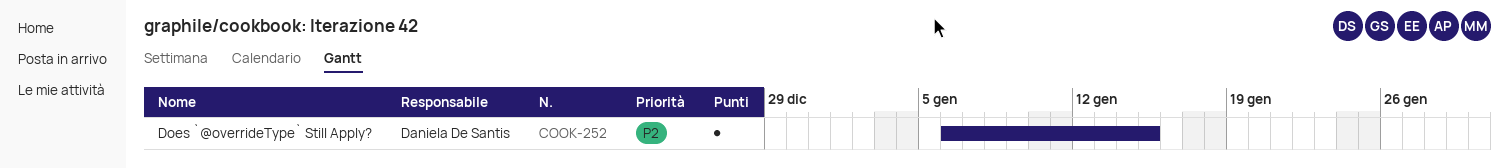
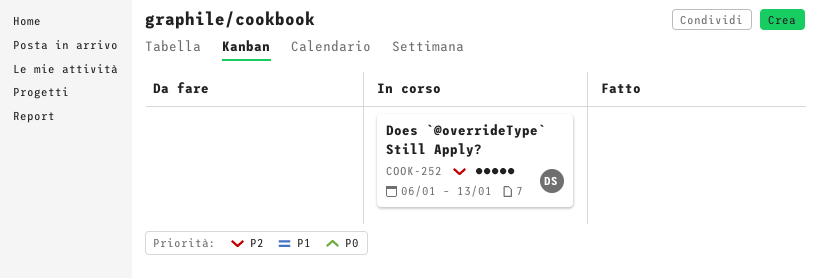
COOK-252, estimate: 1 -> 5
COOK-252, due: Jan 15 -> Jan 13

